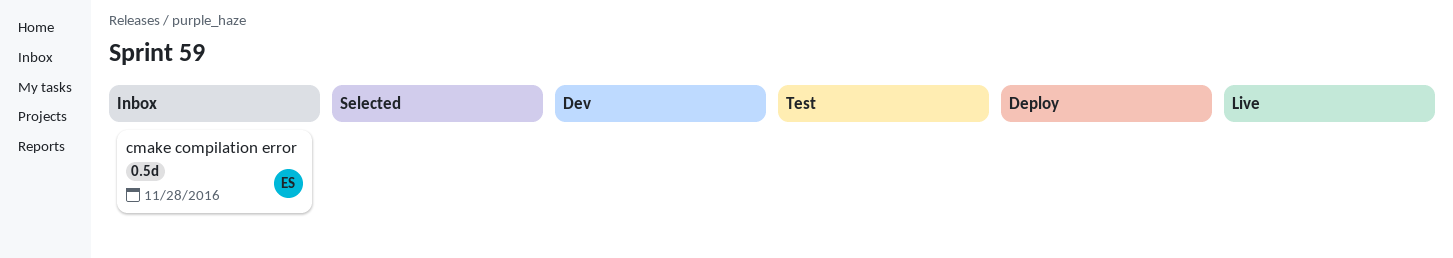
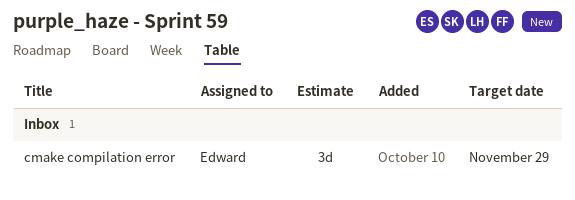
cmake compilation error, estimate: 0.5d -> 3d
cmake compilation error, due: Nov 28 -> Nov 29

